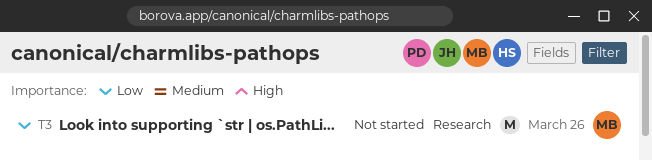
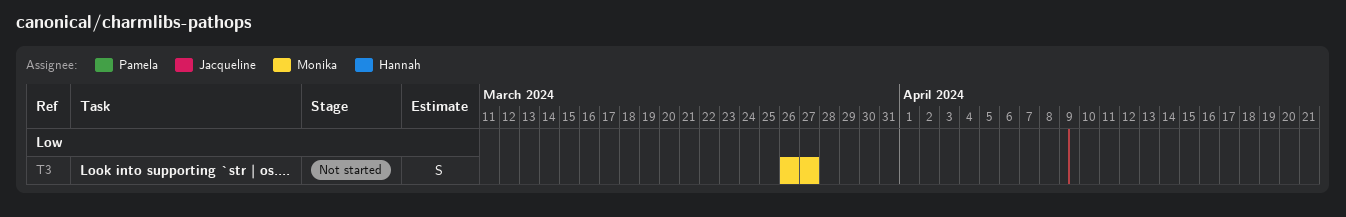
T3, estimate: M -> S
T3, due: Mar 26 -> Mar 27

